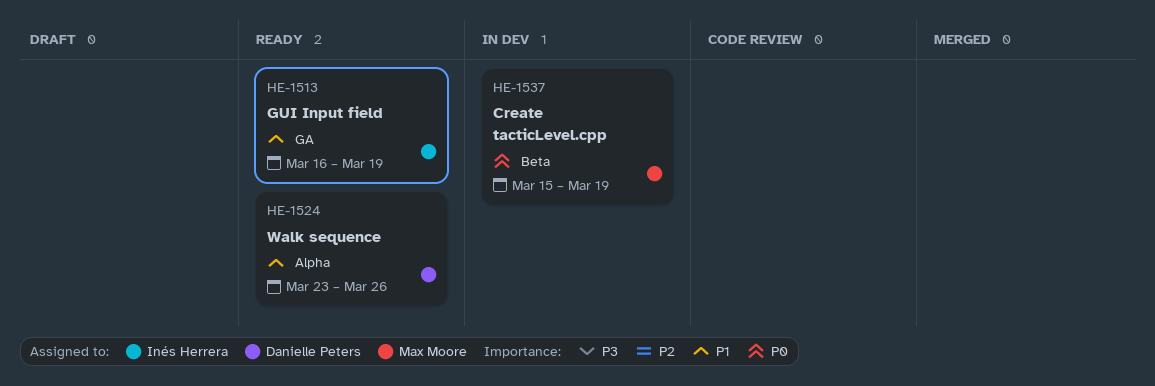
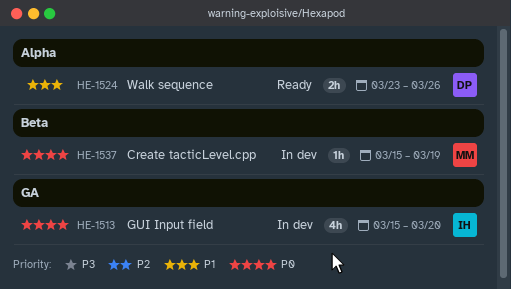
HE-1513, status: Ready -> In dev
HE-1513, priority: P1 -> P0
HE-1513, start: Mar 16 -> Mar 15
HE-1513, due: Mar 19 -> Mar 20

